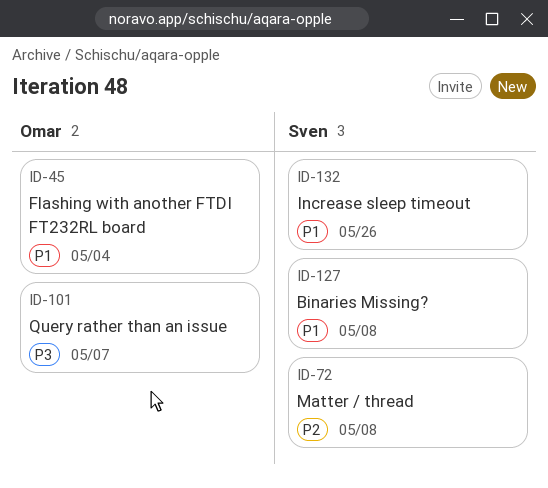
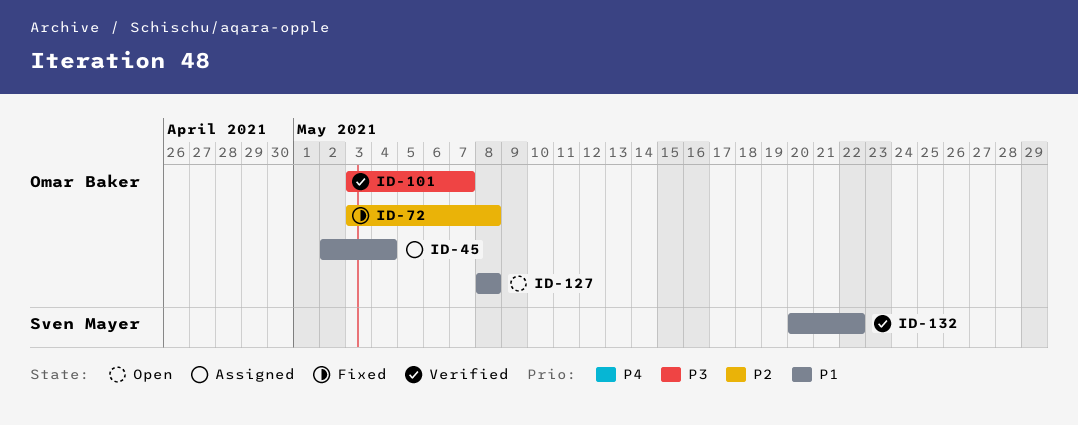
ID-72, owner: Sven Mayer -> Omar Baker
ID-127, owner: Sven Mayer -> Omar Baker
ID-132, due: May 26 -> May 22

